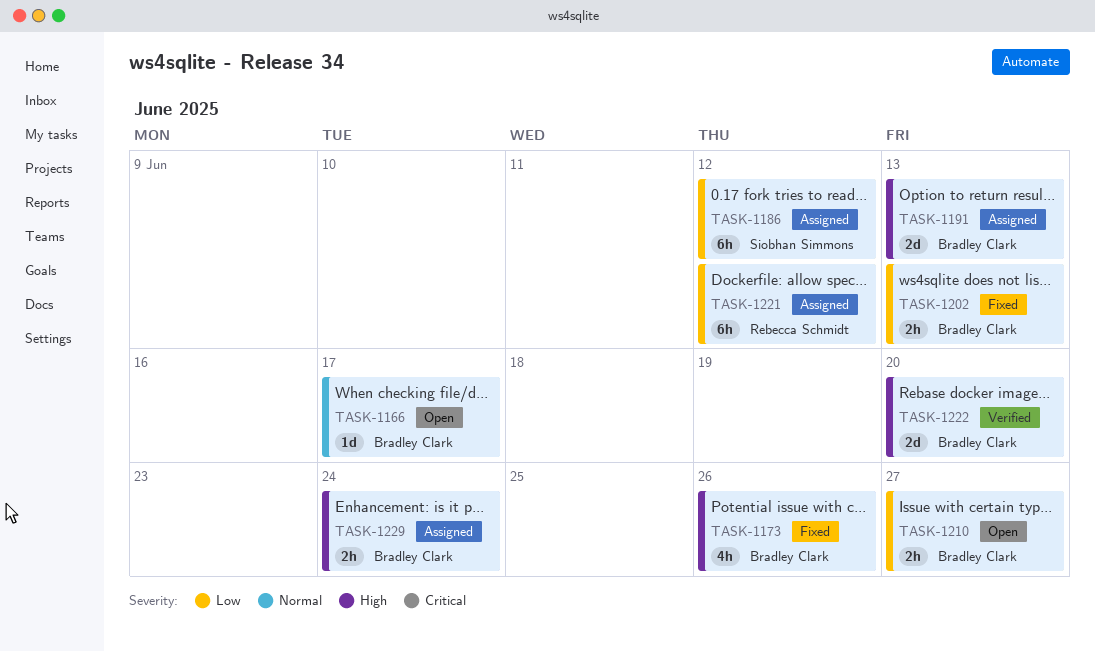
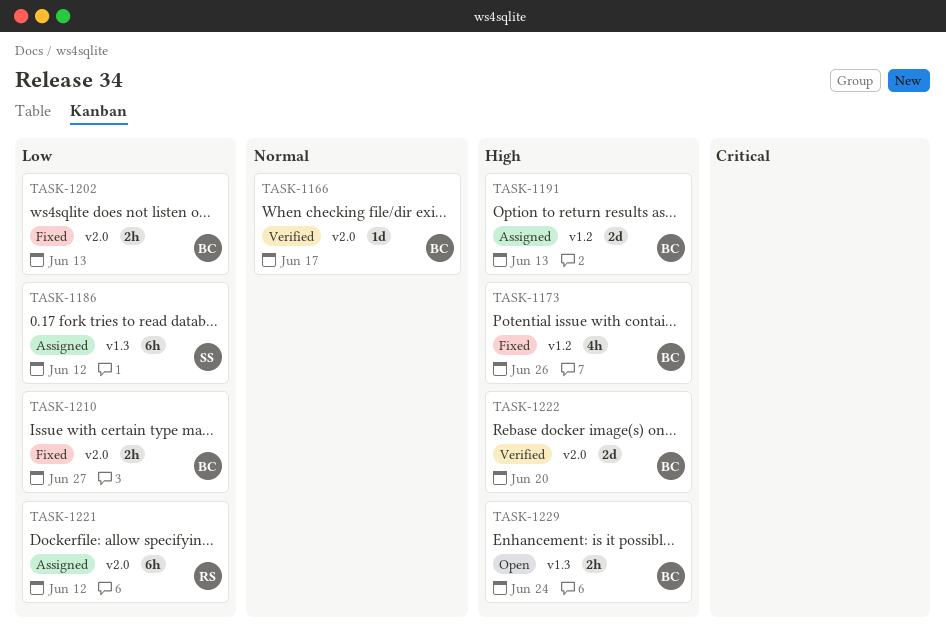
TASK-1166, status: Open -> Verified
TASK-1210, status: Open -> Fixed
TASK-1229, status: Assigned -> Open

